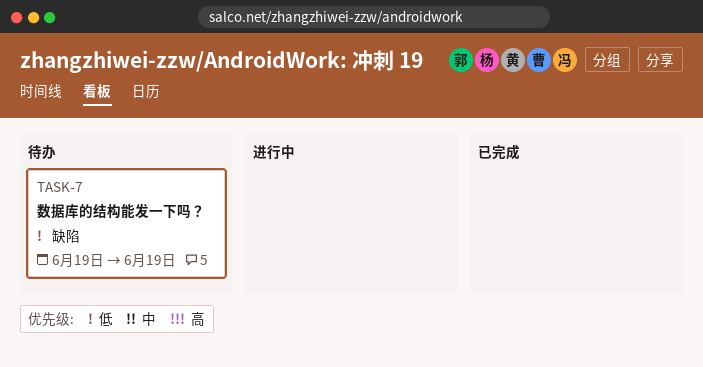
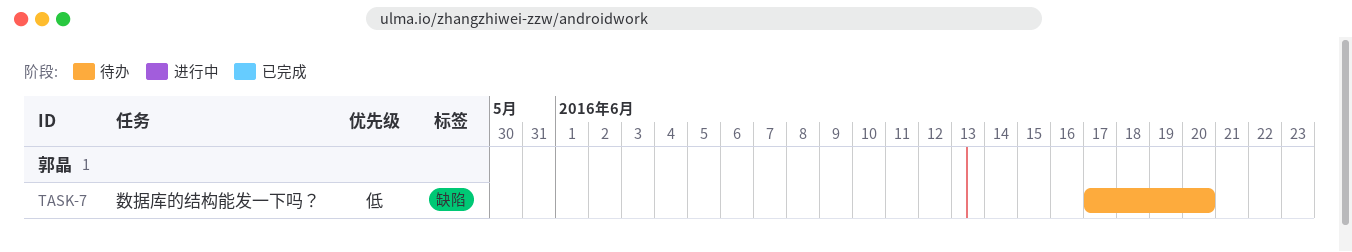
TASK-7, start: Jun 19 -> Jun 17
TASK-7, due: Jun 19 -> Jun 20

